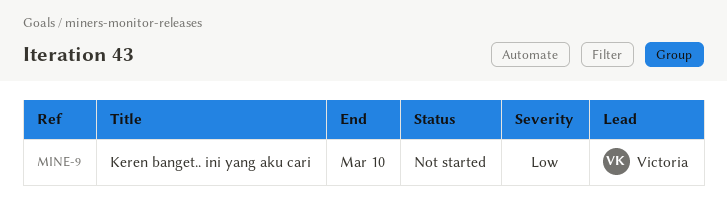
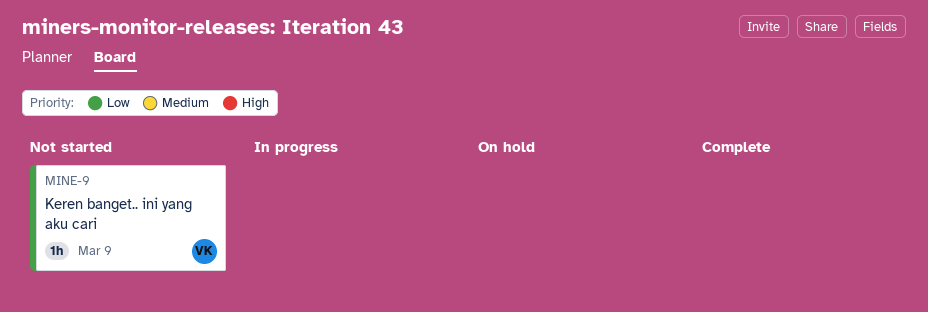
MINE-9, due: Mar 10 -> Mar 9

